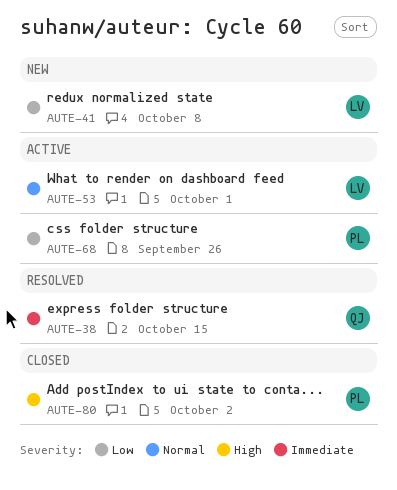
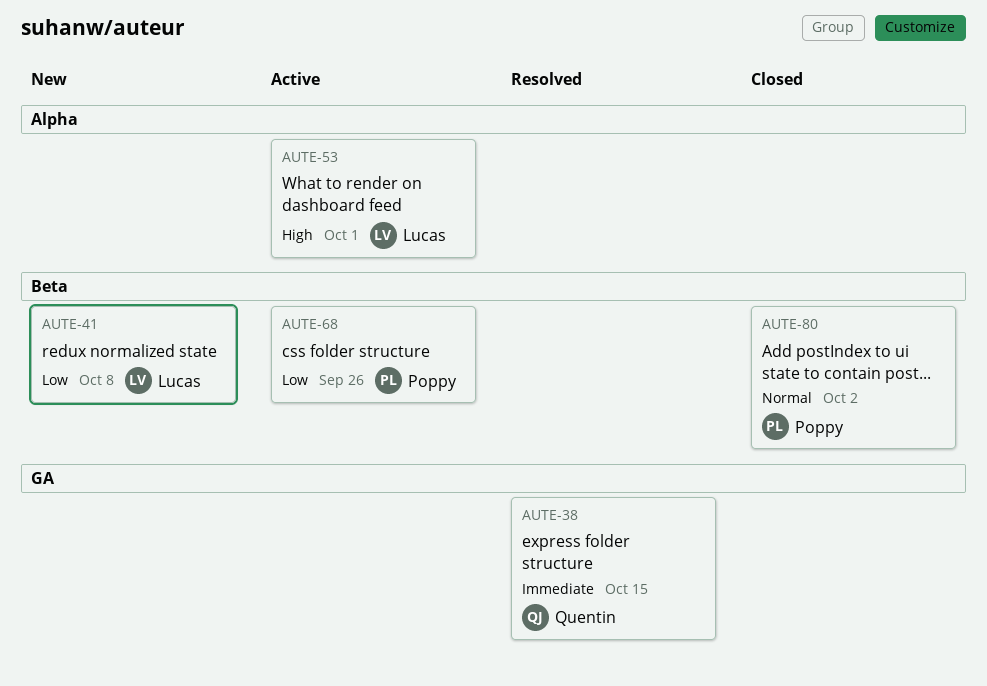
AUTE-53, priority: Normal -> High
AUTE-80, priority: High -> Normal

